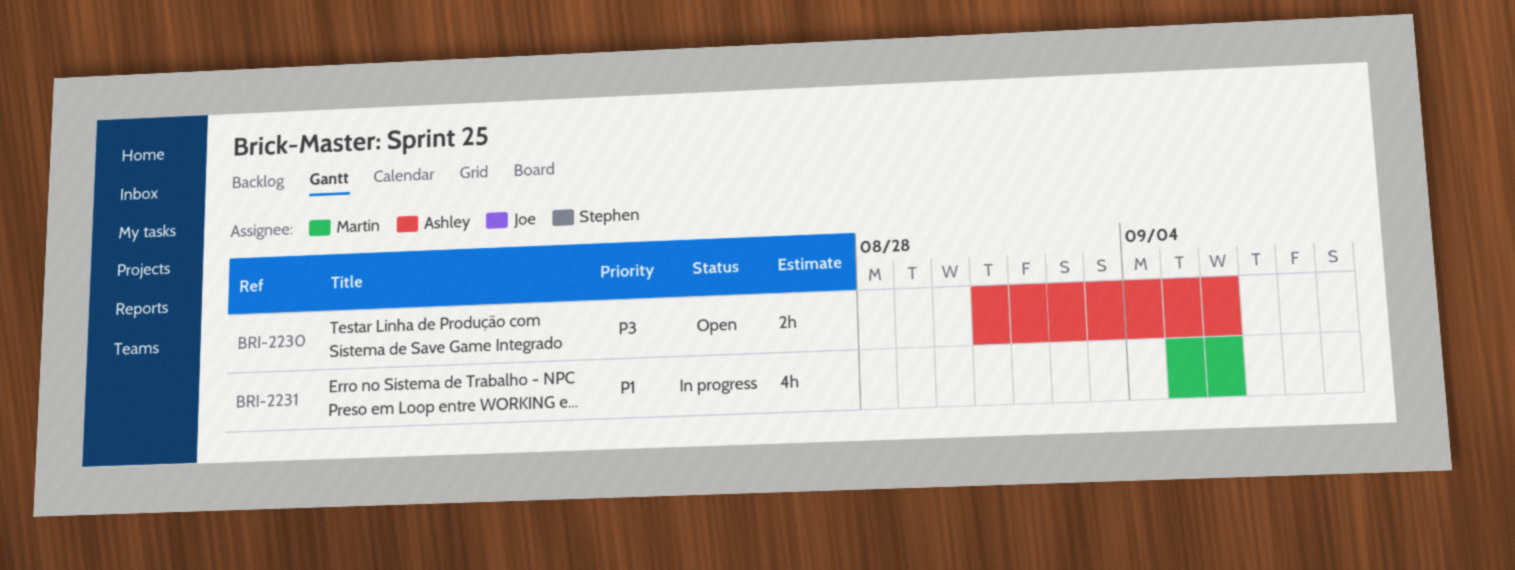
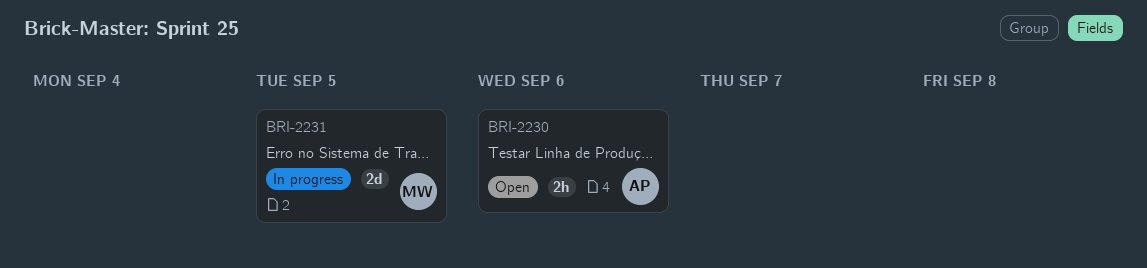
BRI-2231, estimate: 4h -> 2d
BRI-2231, due: Sep 6 -> Sep 5

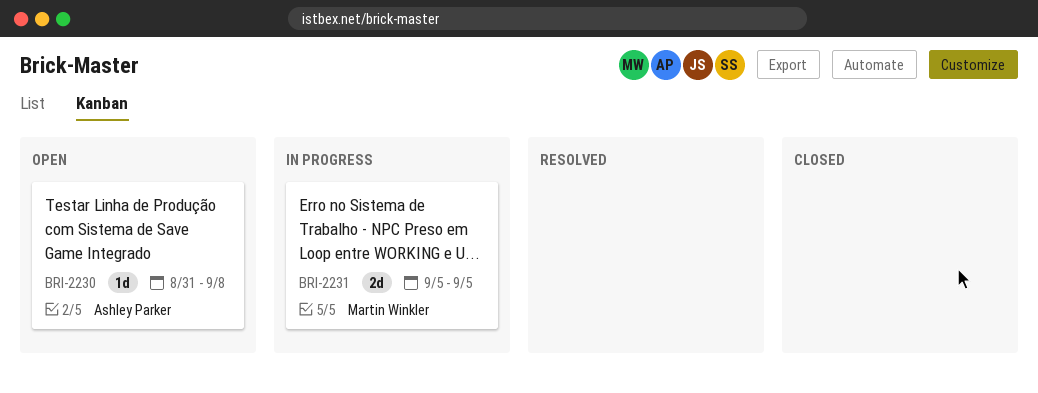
BRI-2230, estimate: 2h -> 1d
BRI-2230, due: Sep 6 -> Sep 8

